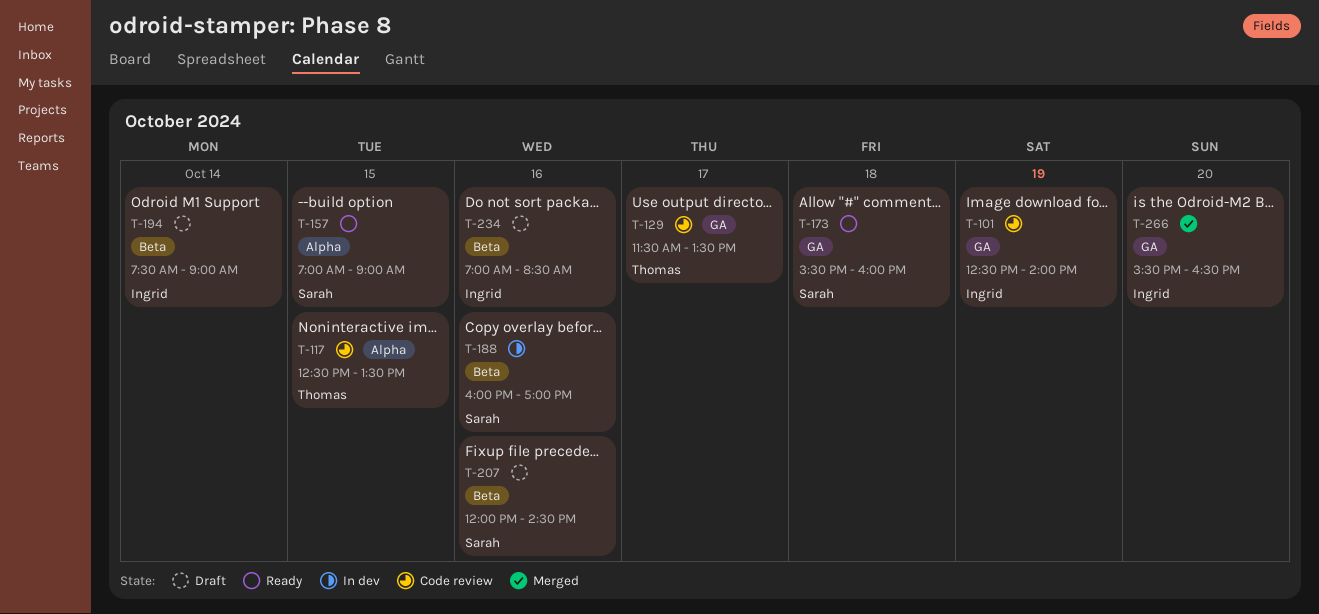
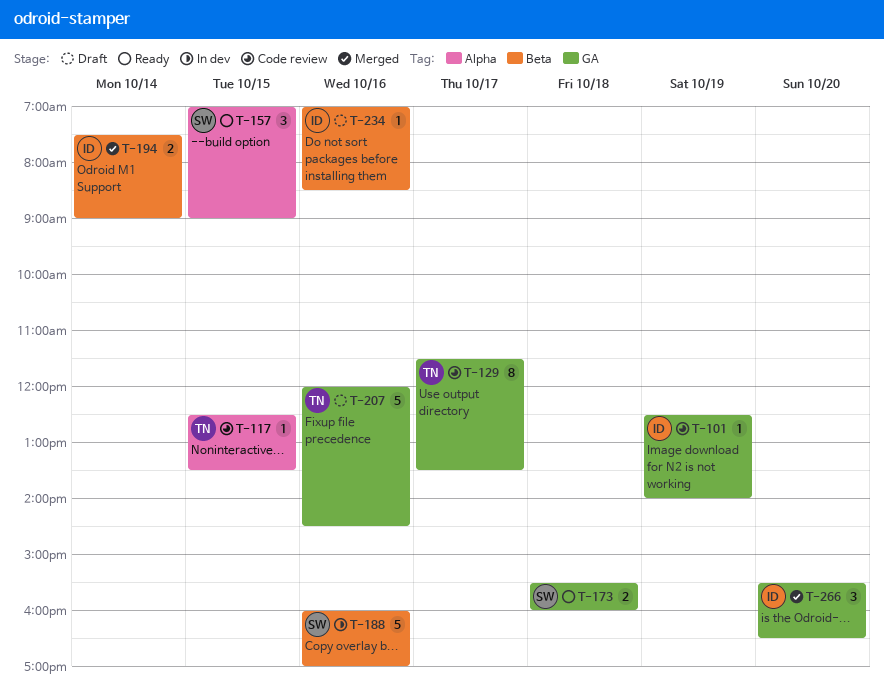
T-194, status: Draft -> Merged
T-207, owner: Sarah -> Thomas
T-207, label: Beta -> GA

